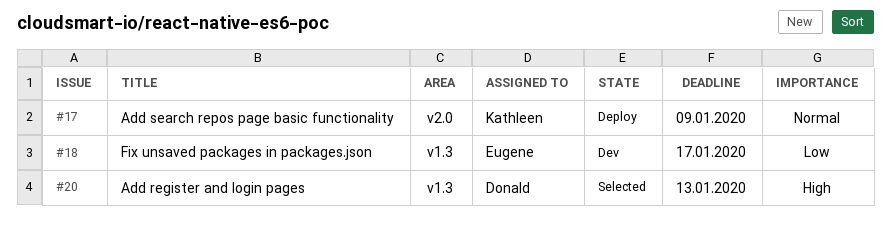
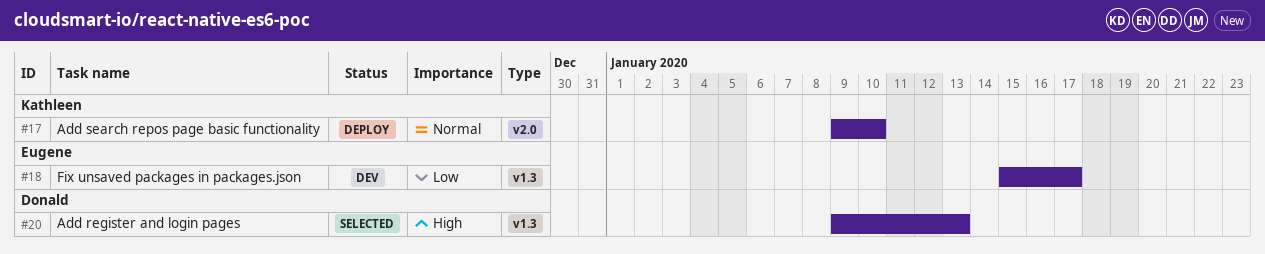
#17, due: Jan 9 -> Jan 10

